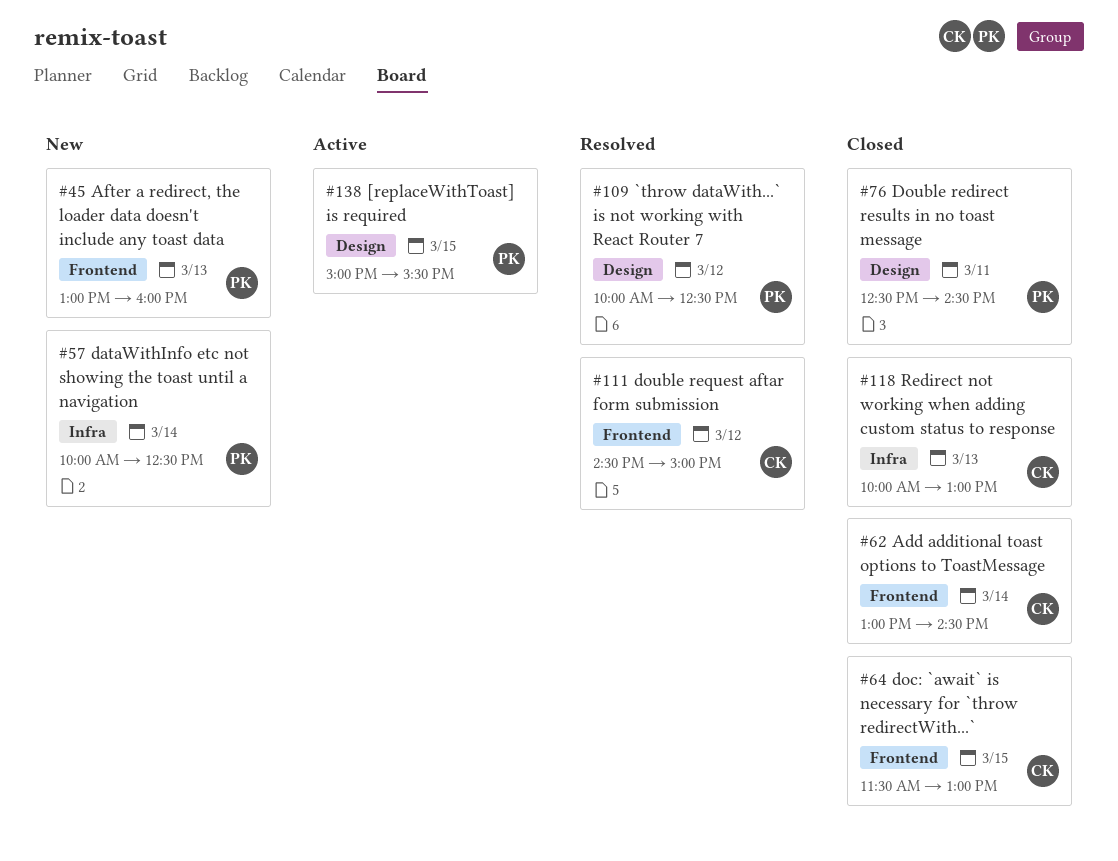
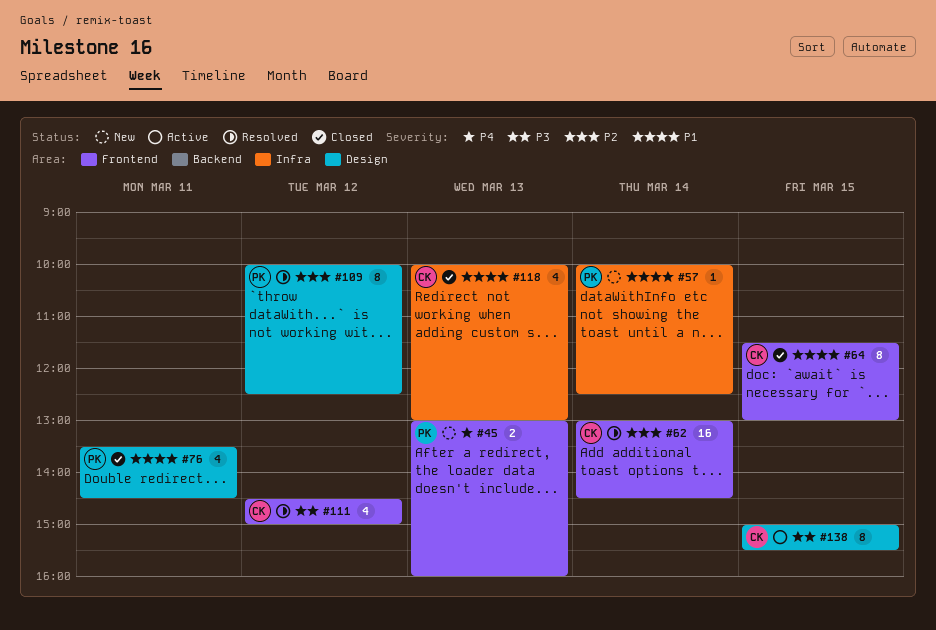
#62, status: Closed -> Resolved
#76, begins: 12:30 -> 13:30
#138, owner: PK -> CK

